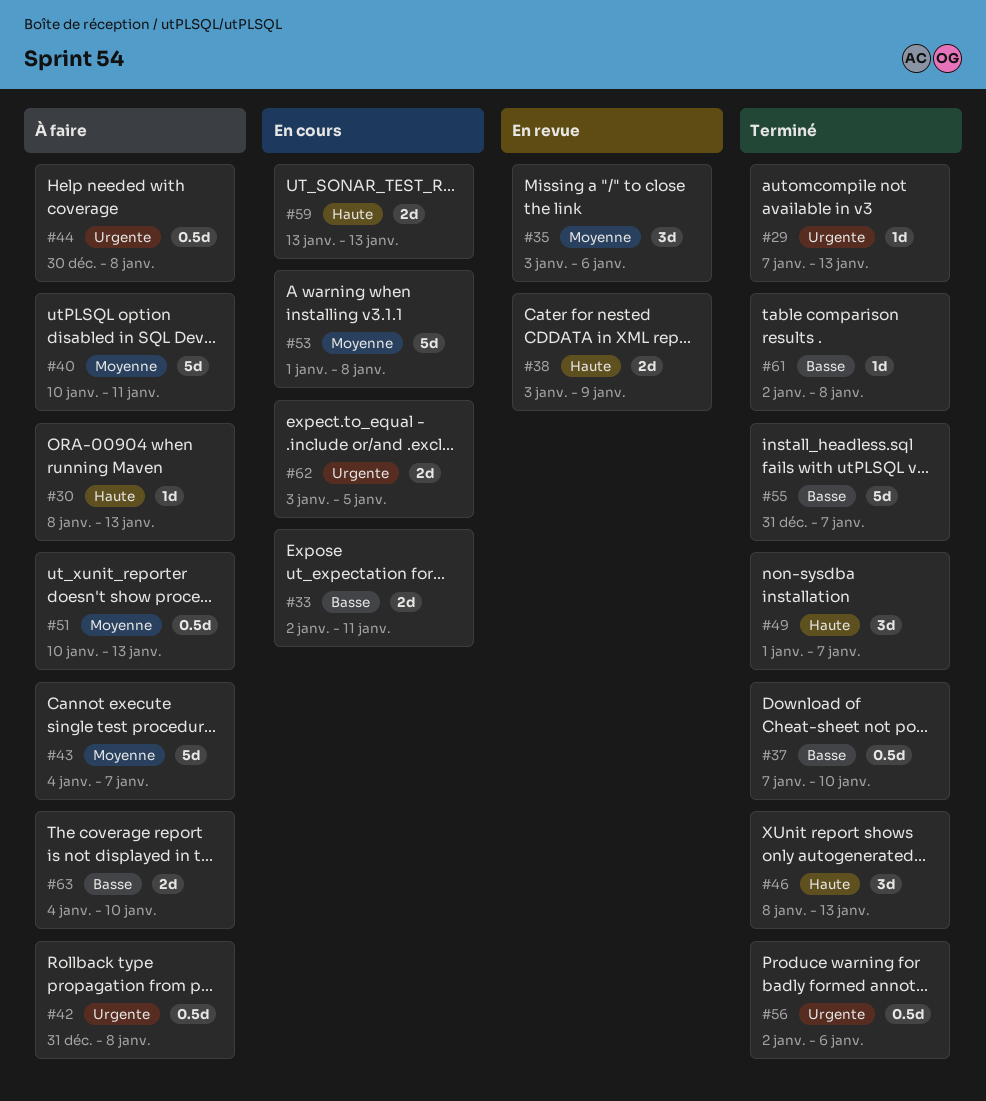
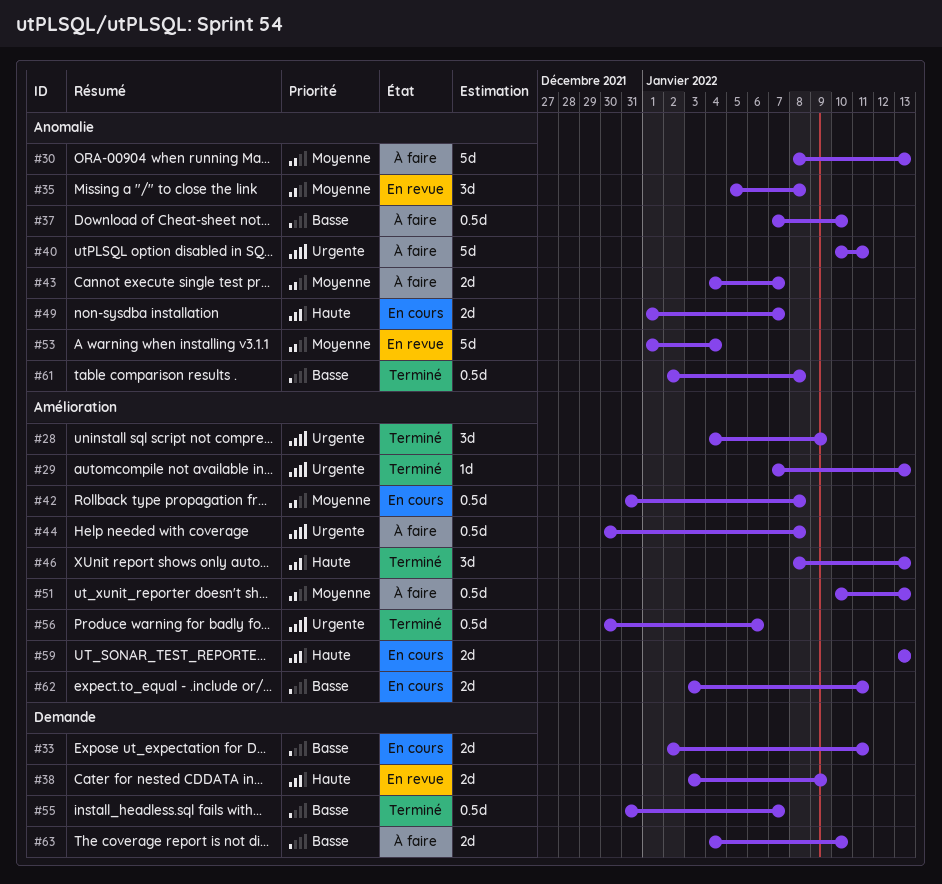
#28: none -> present
#30, priority: Haute -> Moyenne
#30, estimate: 1d -> 5d
#35, start: Jan 3 -> Jan 5
#35, due: Jan 6 -> Jan 8
#37, status: Terminé -> À faire
#40, priority: Moyenne -> Urgente
#42, status: À faire -> En cours
#42, priority: Urgente -> Moyenne
#43, estimate: 5d -> 2d
#49, status: Terminé -> En cours
#49, estimate: 3d -> 2d
#53, status: En cours -> En revue
#53, due: Jan 8 -> Jan 4
#55, estimate: 5d -> 0.5d
#56, start: Jan 2 -> Dec 30
#61, estimate: 1d -> 0.5d
#62, priority: Urgente -> Basse
#62, due: Jan 5 -> Jan 11

